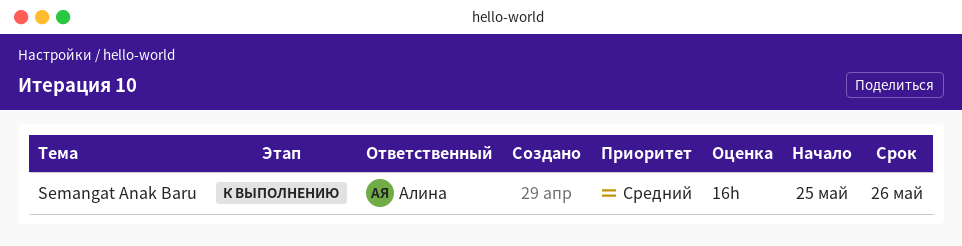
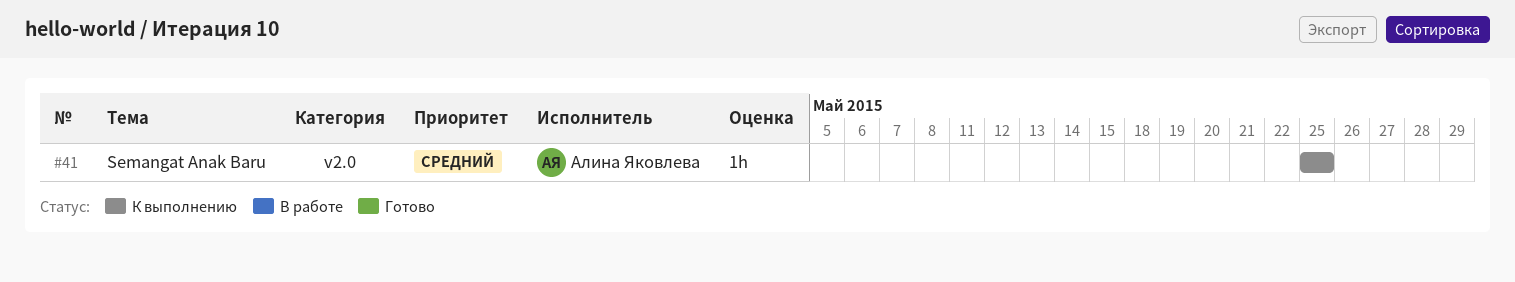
Semangat Anak Baru, estimate: 16h -> 1h
Semangat Anak Baru, due: May 26 -> May 25

